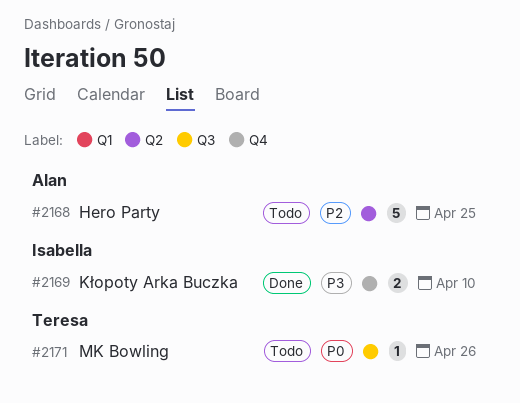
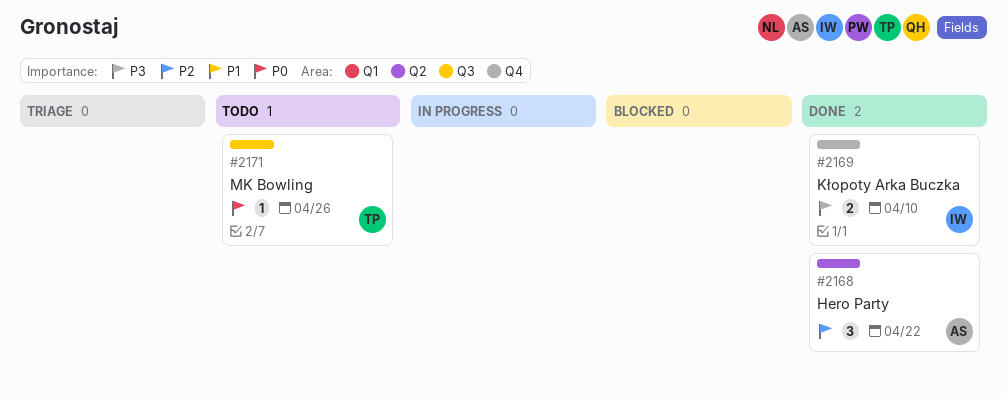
#2168, status: Todo -> Done
#2168, estimate: 5 -> 3
#2168, due: Apr 25 -> Apr 22

